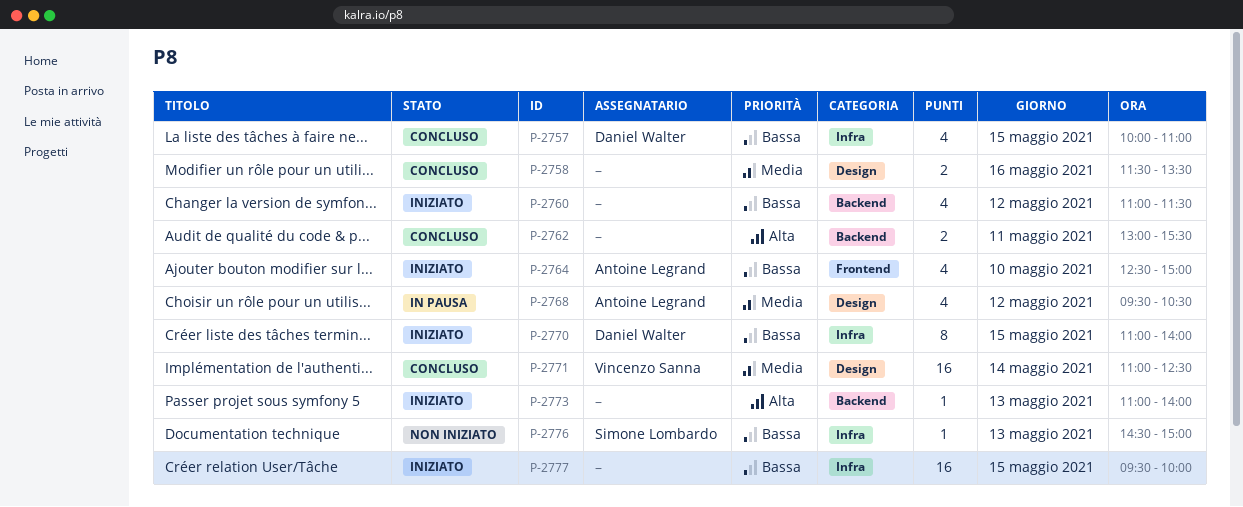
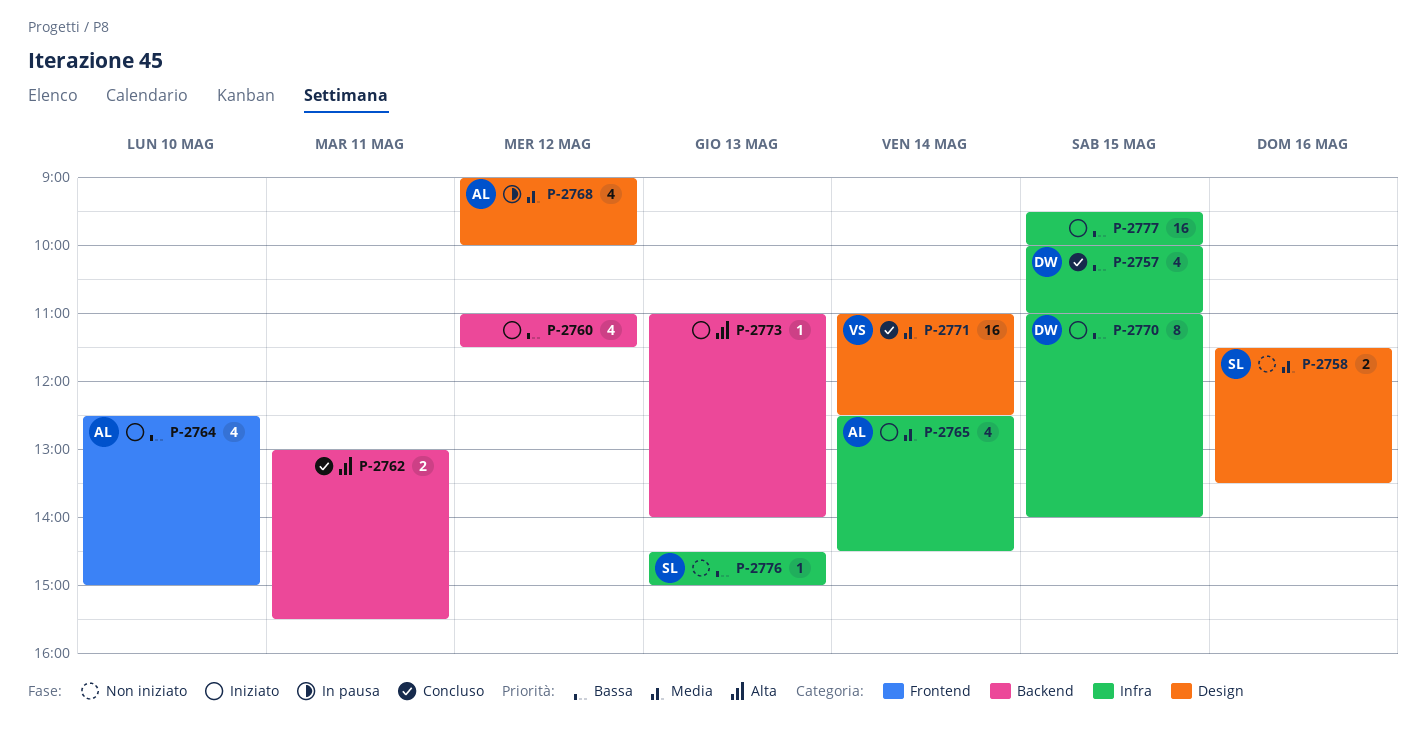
P-2758, status: Concluso -> Non iniziato
P-2758, owner: none -> Simone Lombardo
P-2765: none -> present
P-2768, begins: 09:30 -> 09:00
P-2768, ends: 10:30 -> 10:00

